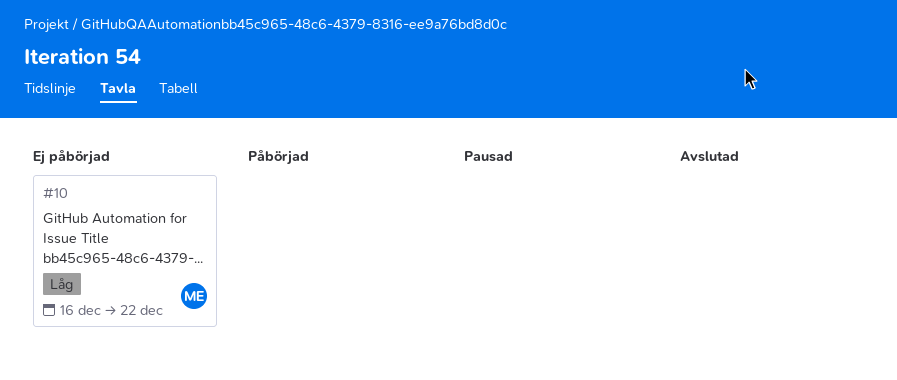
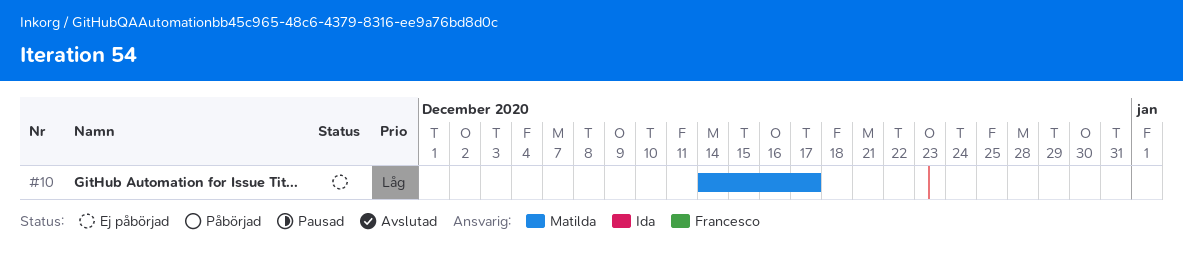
#10, start: Dec 16 -> Dec 14
#10, due: Dec 22 -> Dec 17

